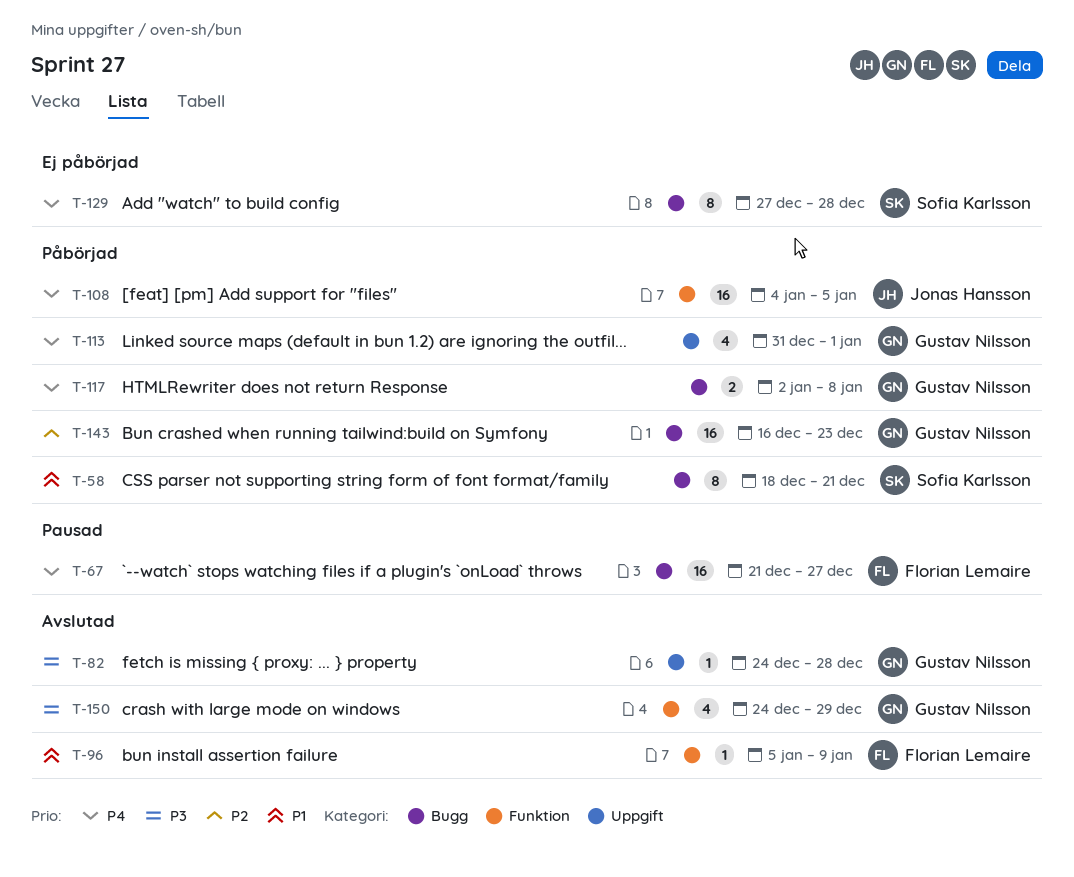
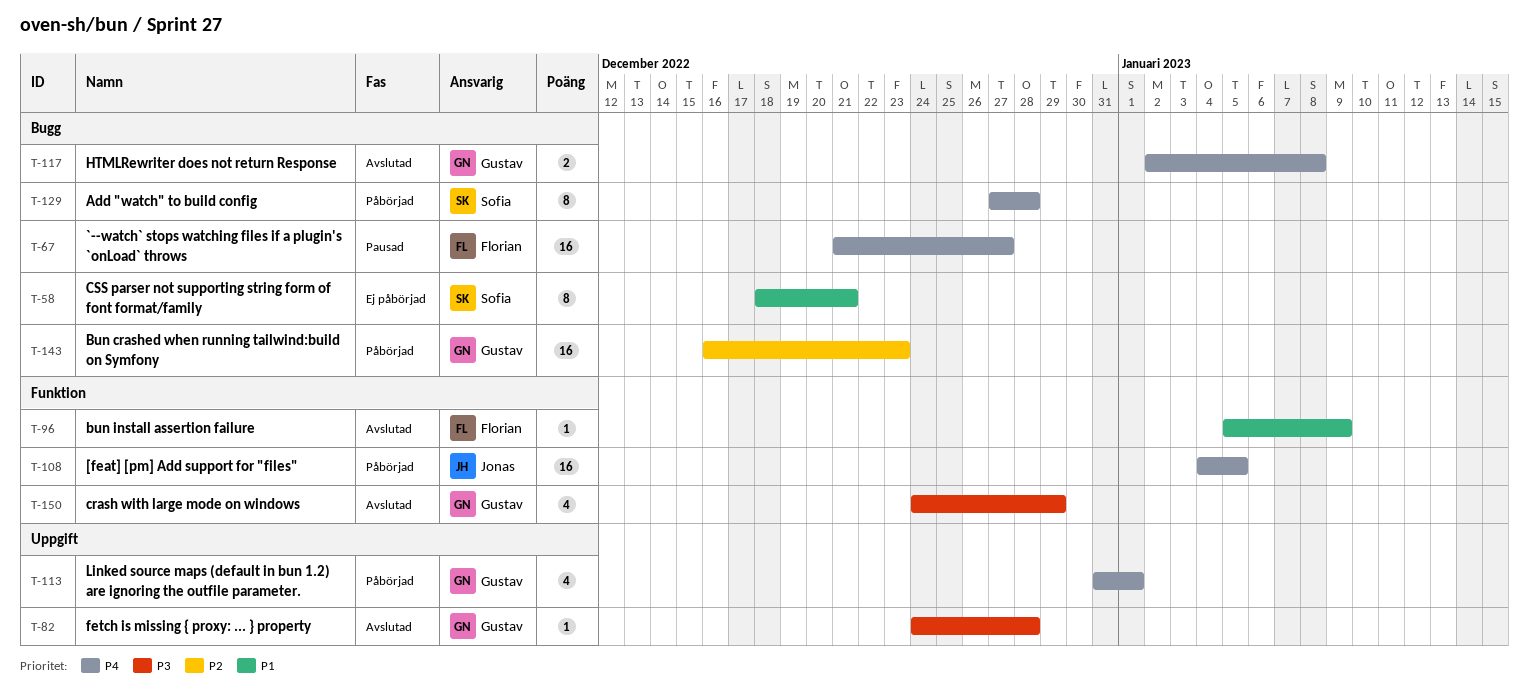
T-58, status: Påbörjad -> Ej påbörjad
T-117, status: Påbörjad -> Avslutad
T-129, status: Ej påbörjad -> Påbörjad

